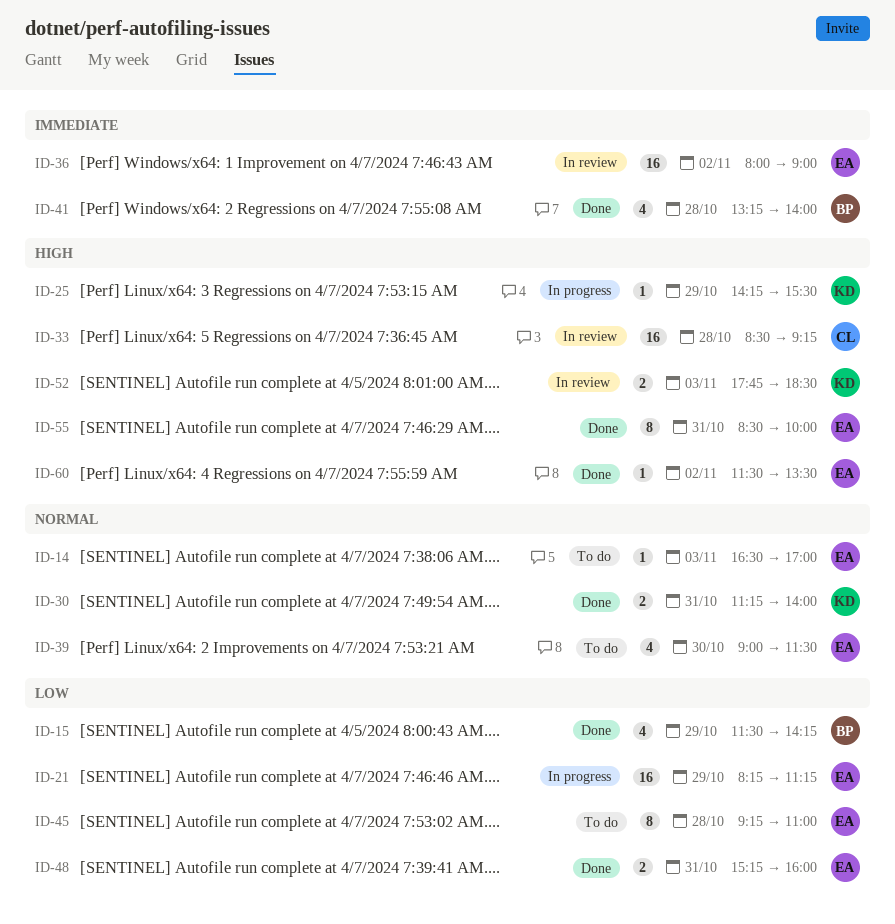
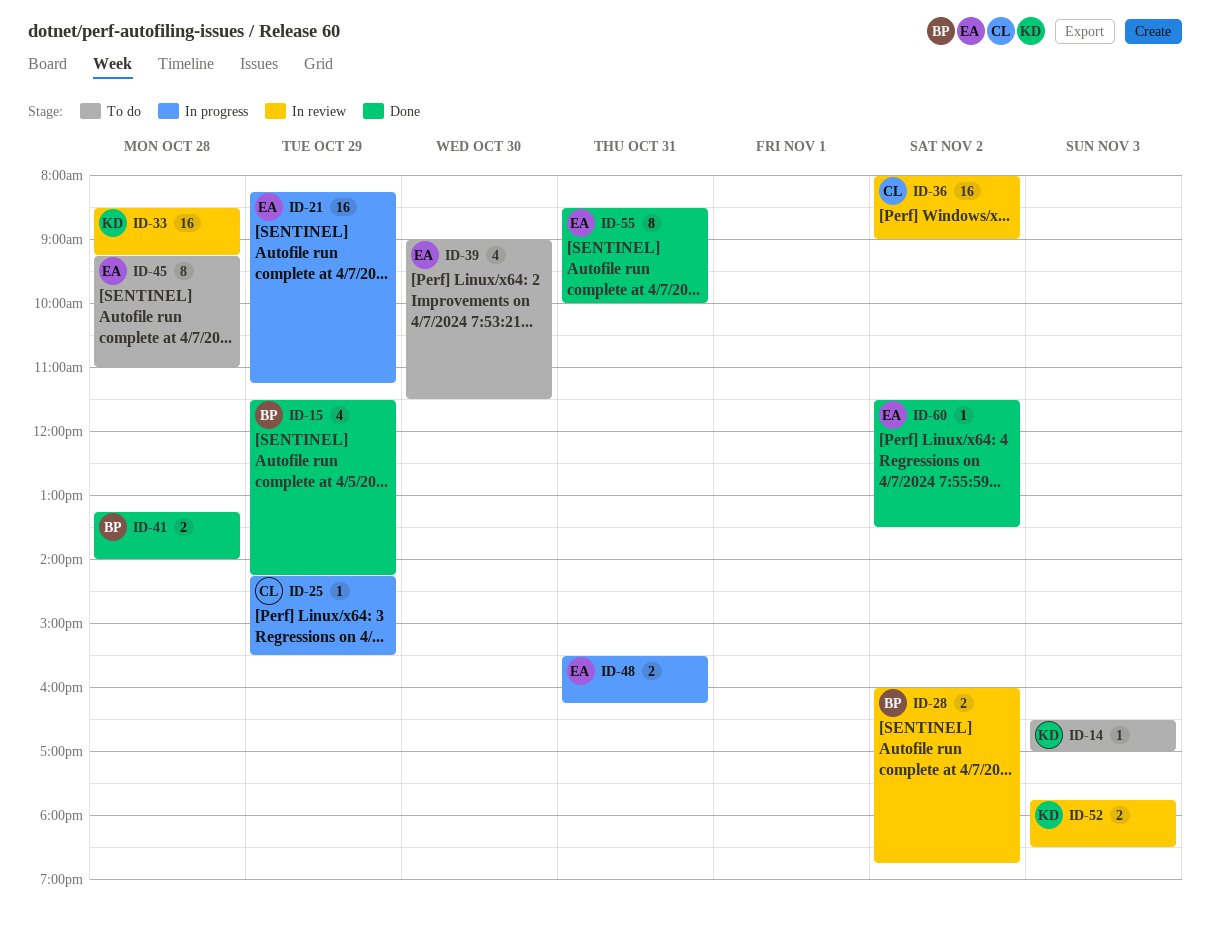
ID-14, owner: EA -> KD
ID-25, owner: KD -> CL
ID-28: none -> present
ID-30: present -> none
ID-33, owner: CL -> KD
ID-36, owner: EA -> CL
ID-41, estimate: 4 -> 2
ID-48, status: Done -> In progress
ID-48, begins: 15:15 -> 15:30
ID-48, ends: 16:00 -> 16:15

